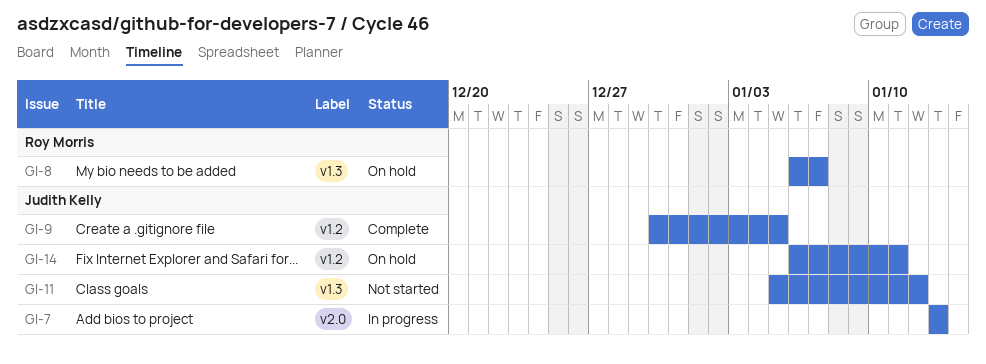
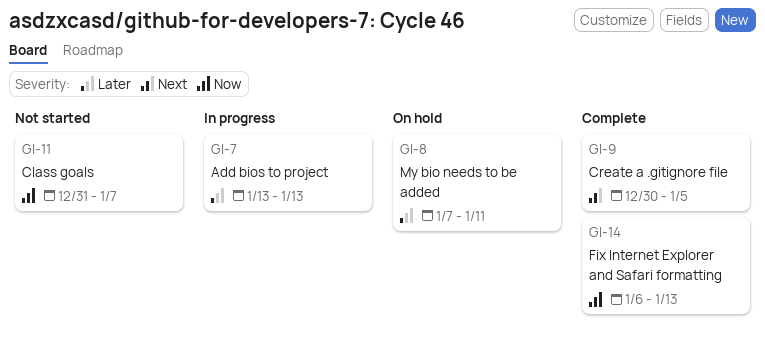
GI-8, start: Jan 6 -> Jan 7
GI-8, due: Jan 7 -> Jan 11
GI-11, start: Jan 5 -> Dec 31
GI-11, due: Jan 12 -> Jan 7
GI-14, status: On hold -> Complete
GI-14, due: Jan 11 -> Jan 13

